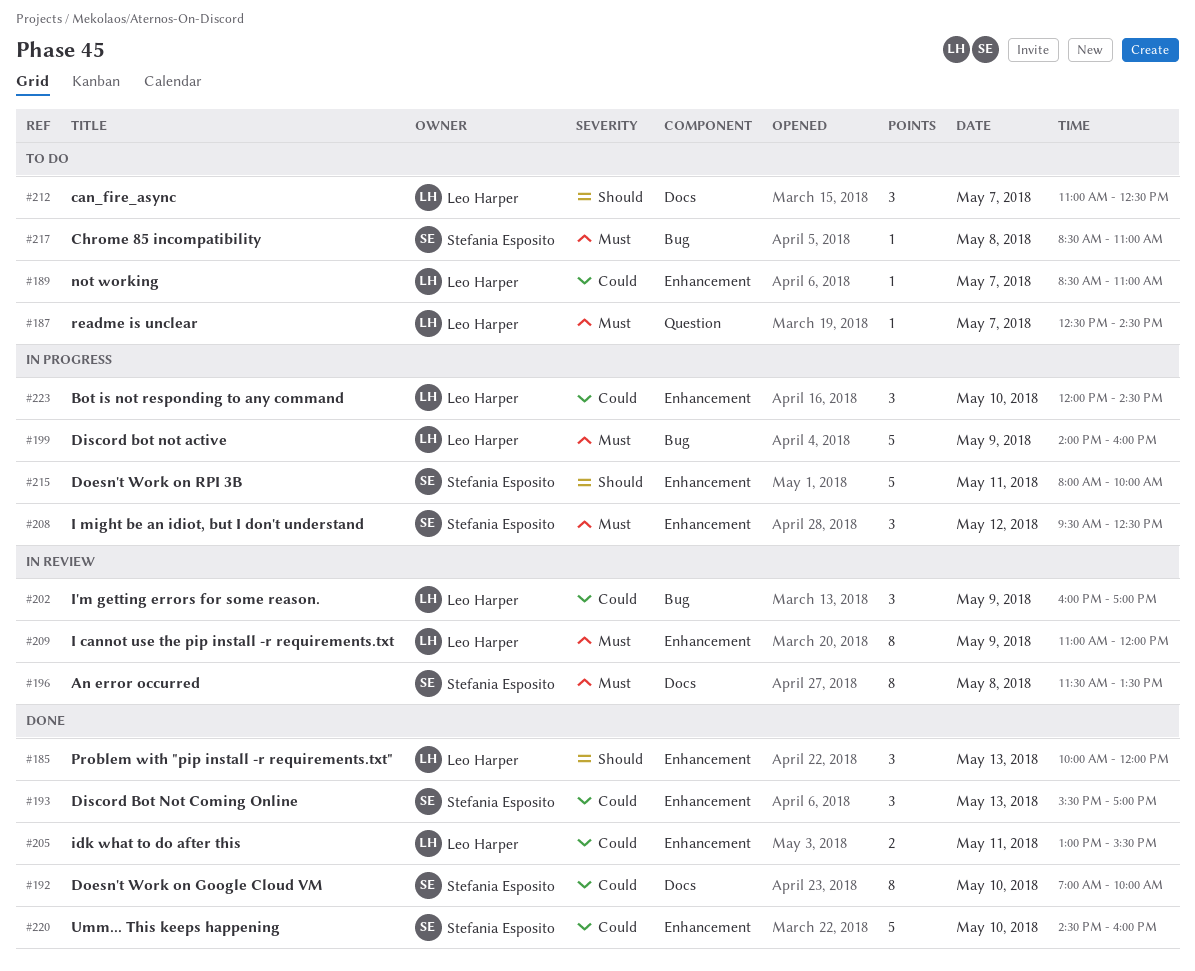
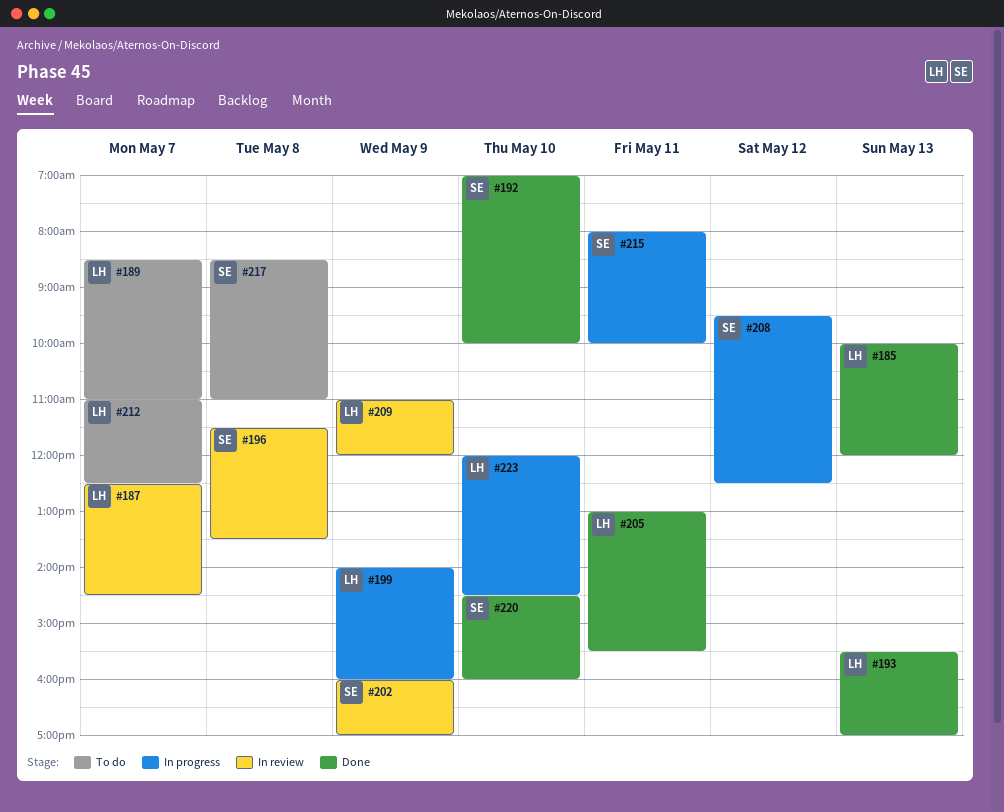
#187, status: To do -> In review
#193, owner: Stefania Esposito -> Leo Harper
#202, owner: Leo Harper -> Stefania Esposito

